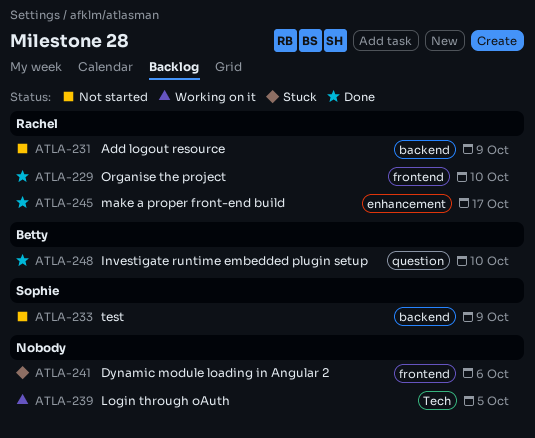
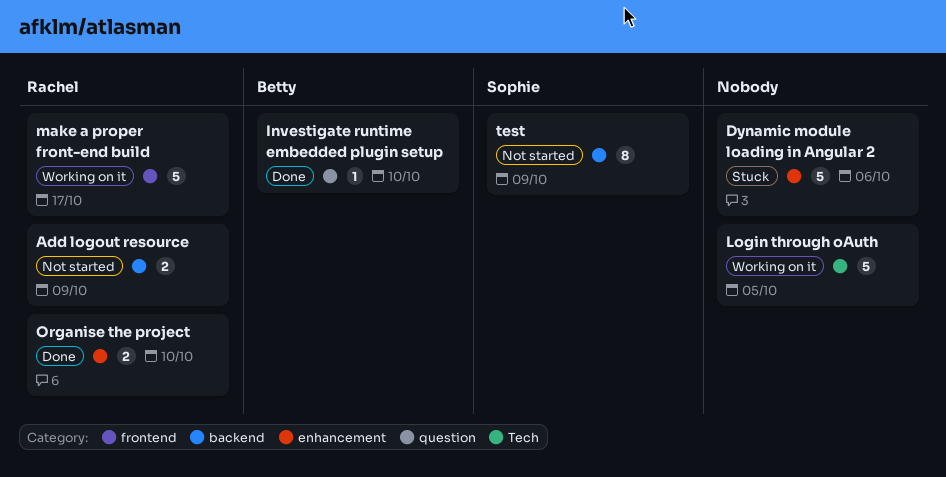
Dynamic module loading in Angular 2, label: frontend -> enhancement
make a proper front-end build, status: Done -> Working on it
make a proper front-end build, label: enhancement -> frontend
Organise the project, label: frontend -> enhancement

